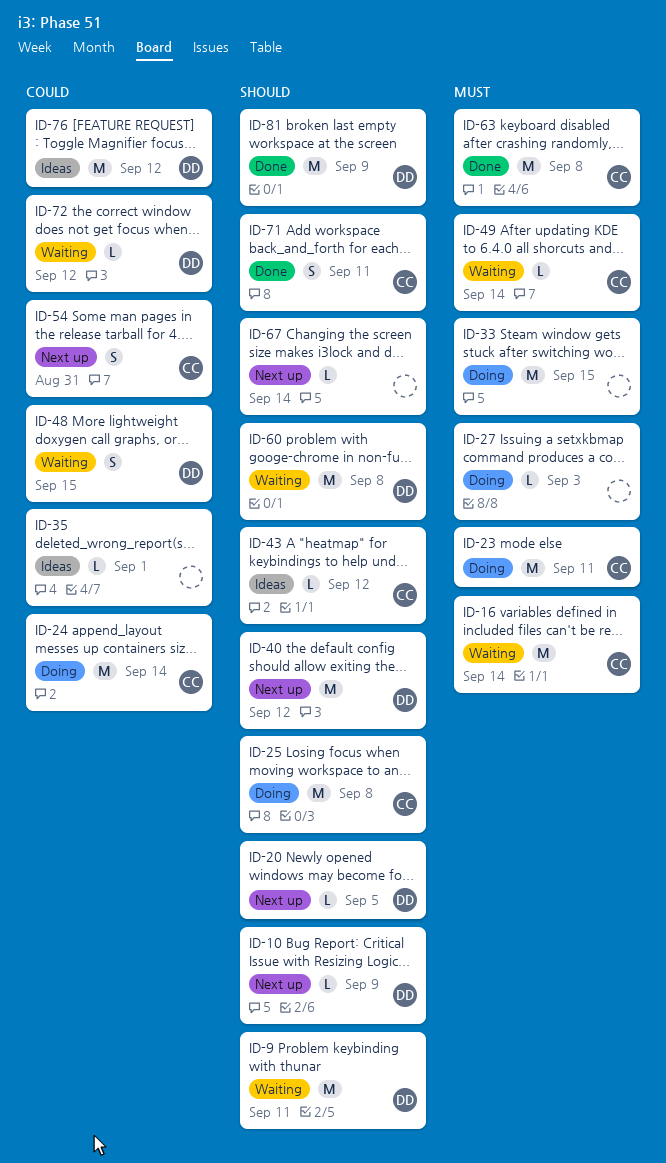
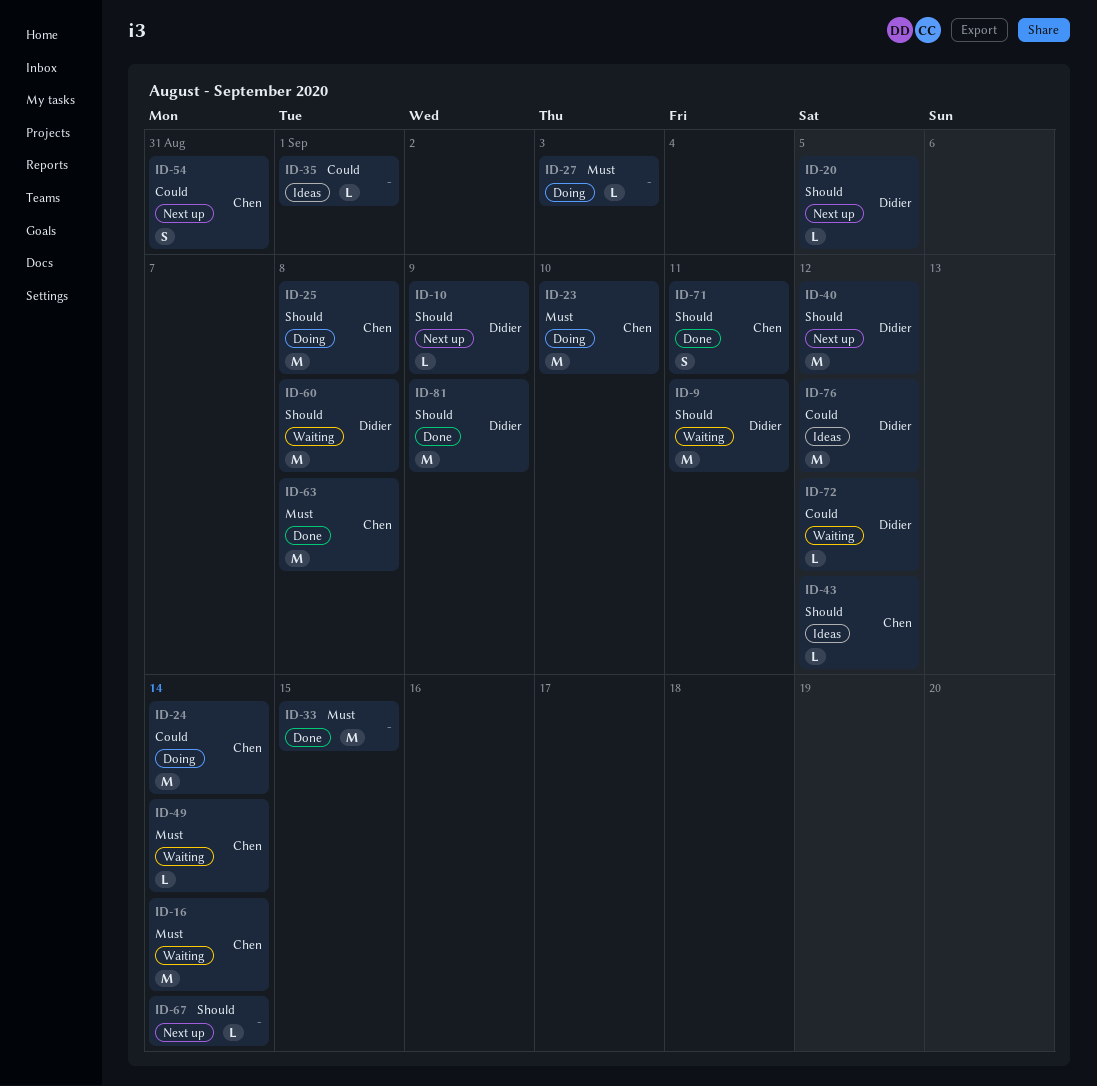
ID-23, due: Sep 11 -> Sep 10
ID-33, status: Doing -> Done
ID-48: present -> none

